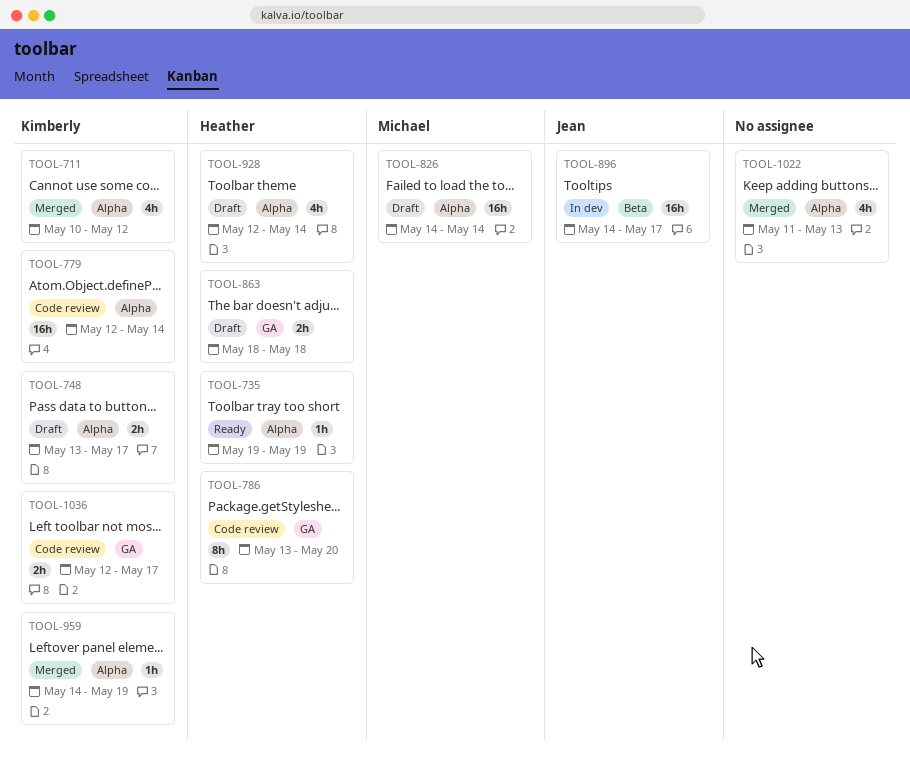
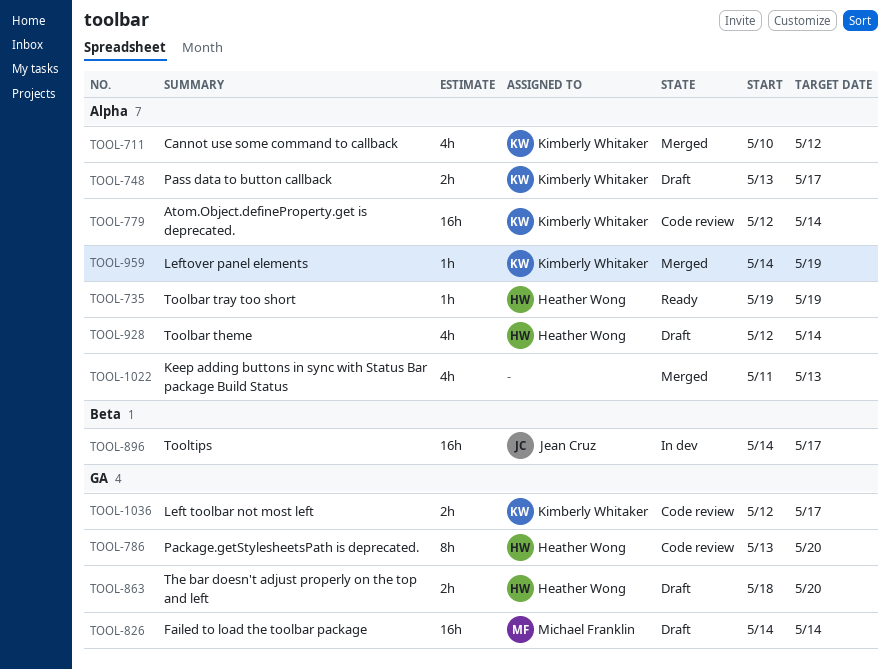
TOOL-826, label: Alpha -> GA
TOOL-863, due: May 18 -> May 20

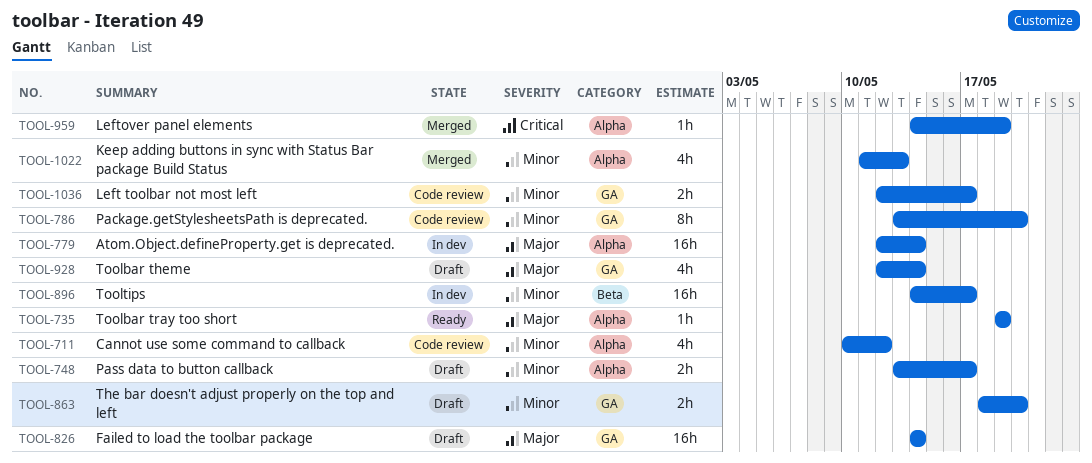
TOOL-711, status: Merged -> Code review
TOOL-779, status: Code review -> In dev
TOOL-928, label: Alpha -> GA

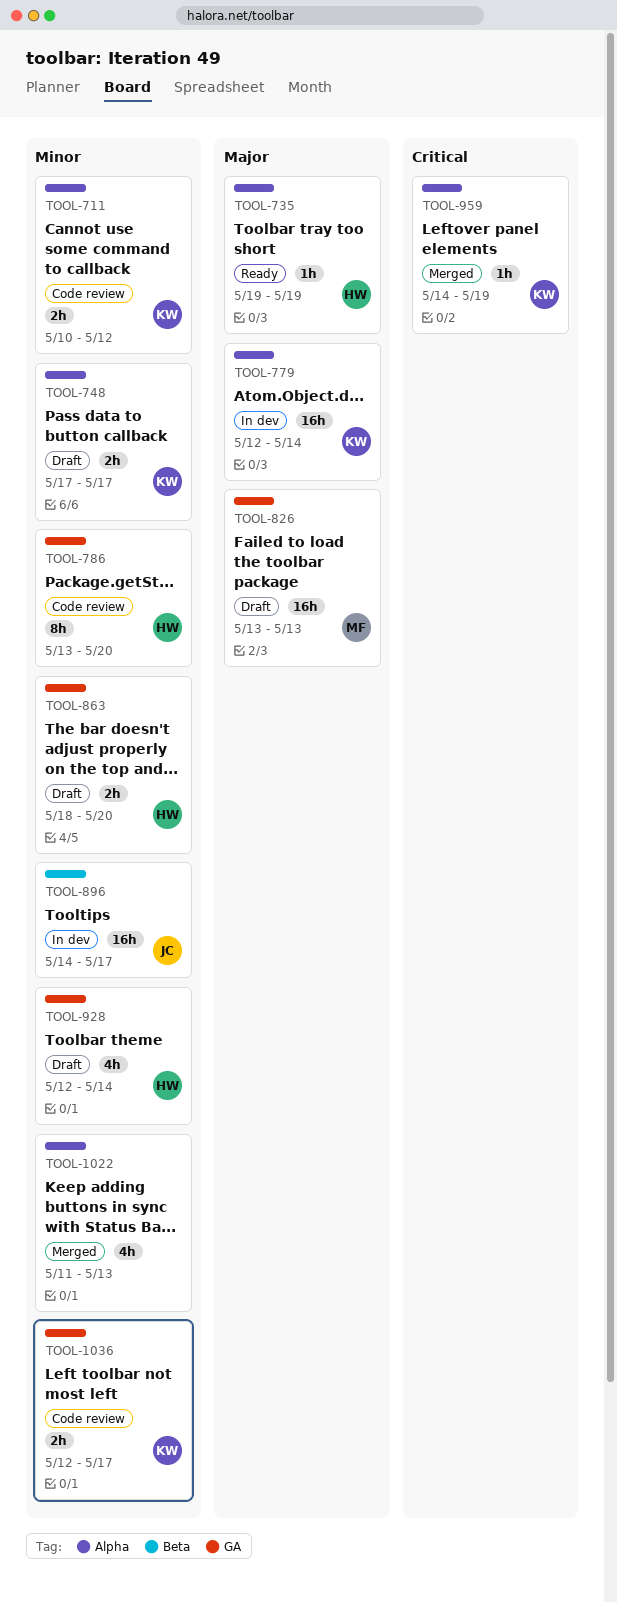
TOOL-711, estimate: 4h -> 2h
TOOL-748, start: May 13 -> May 17
TOOL-826, start: May 14 -> May 13
TOOL-826, due: May 14 -> May 13
TOOL-928, priority: Major -> Minor

